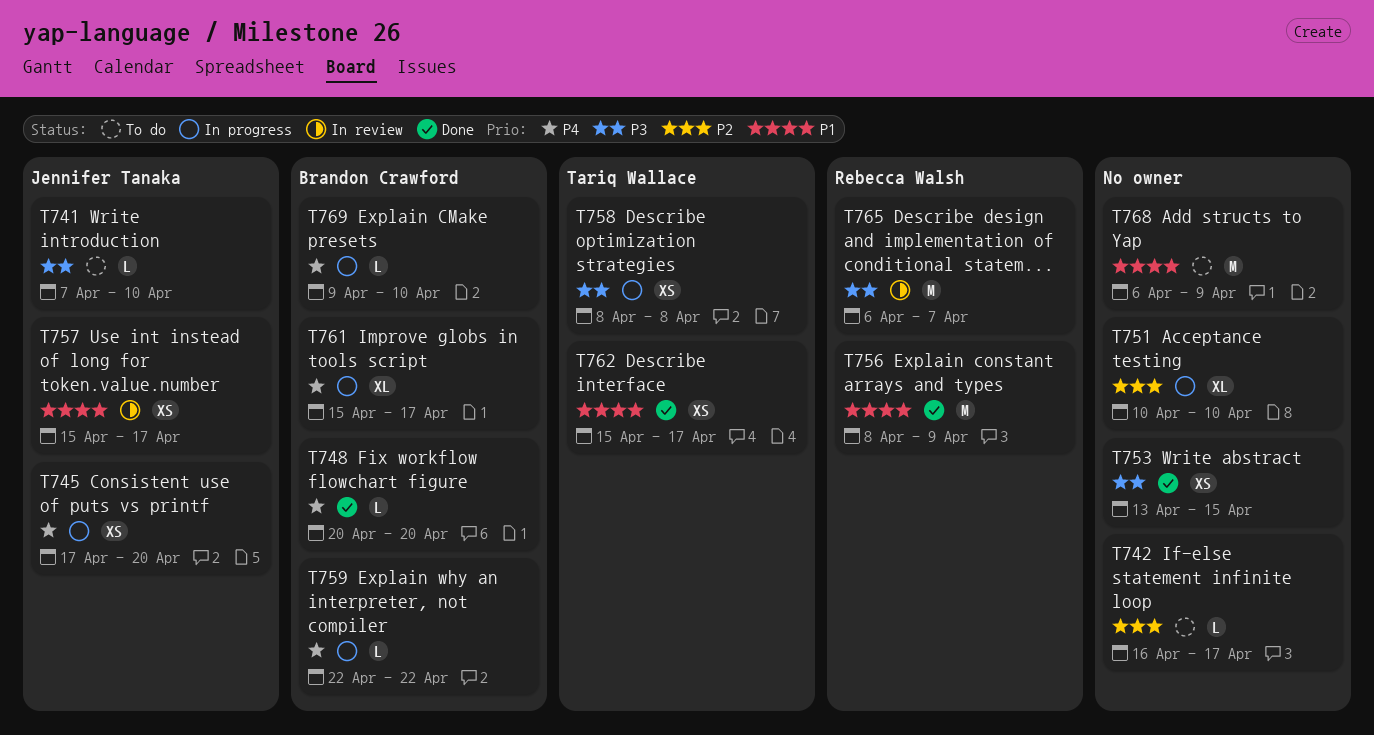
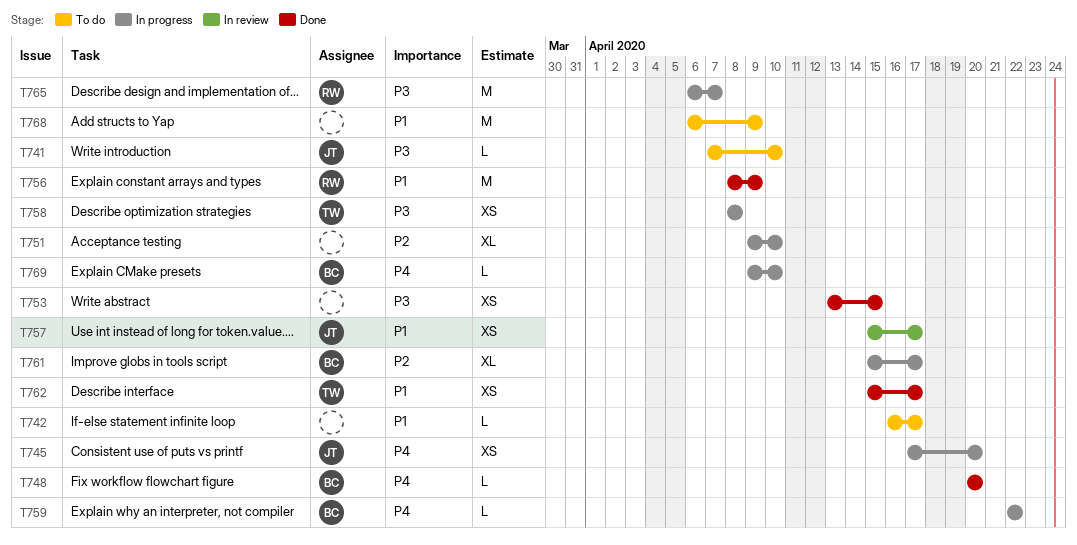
T742, priority: P2 -> P1
T751, start: Apr 10 -> Apr 9
T761, priority: P4 -> P2
T765, status: In review -> In progress

